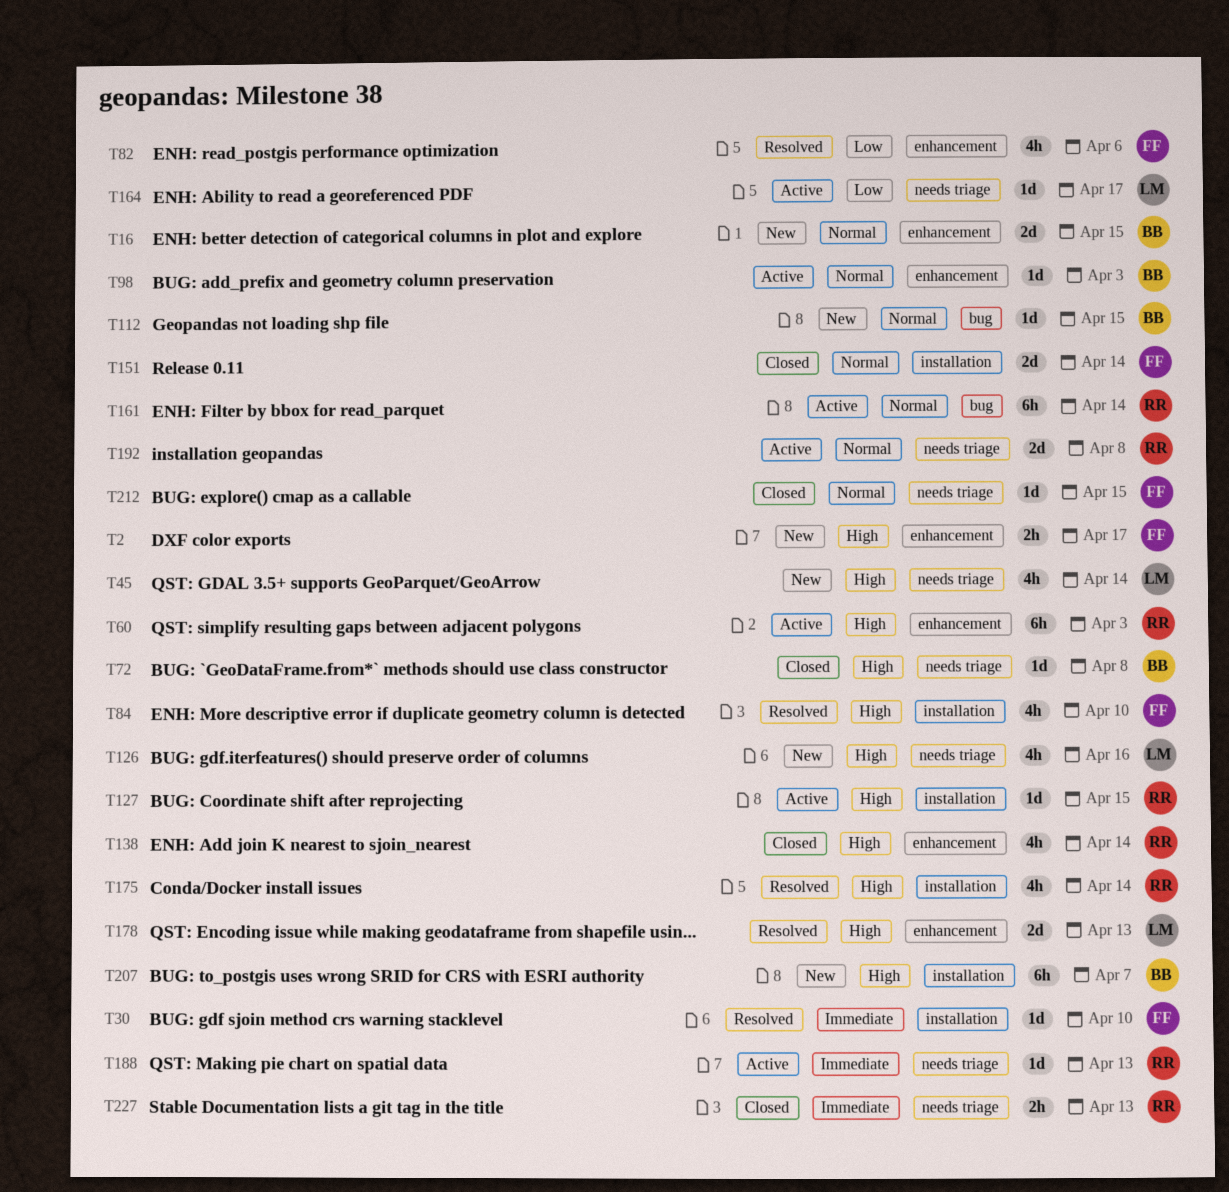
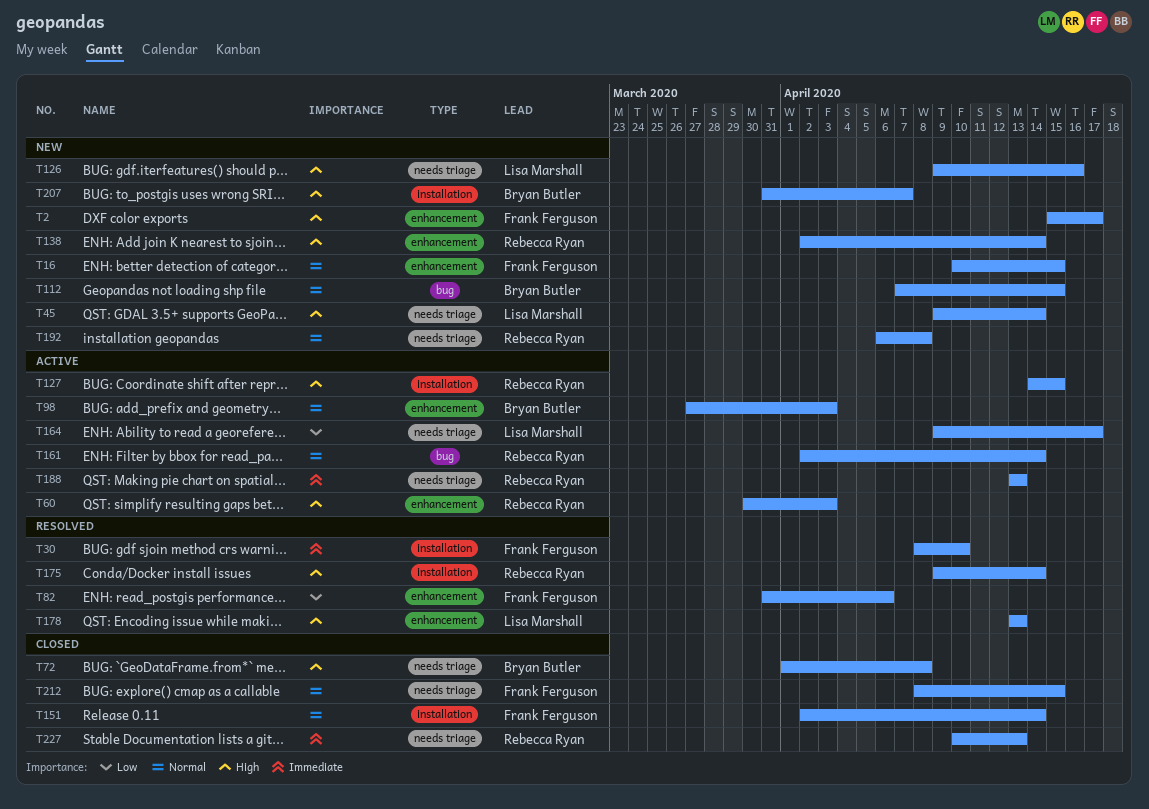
T16, owner: Bryan Butler -> Frank Ferguson
T84: present -> none
T138, status: Closed -> New
T192, status: Active -> New

